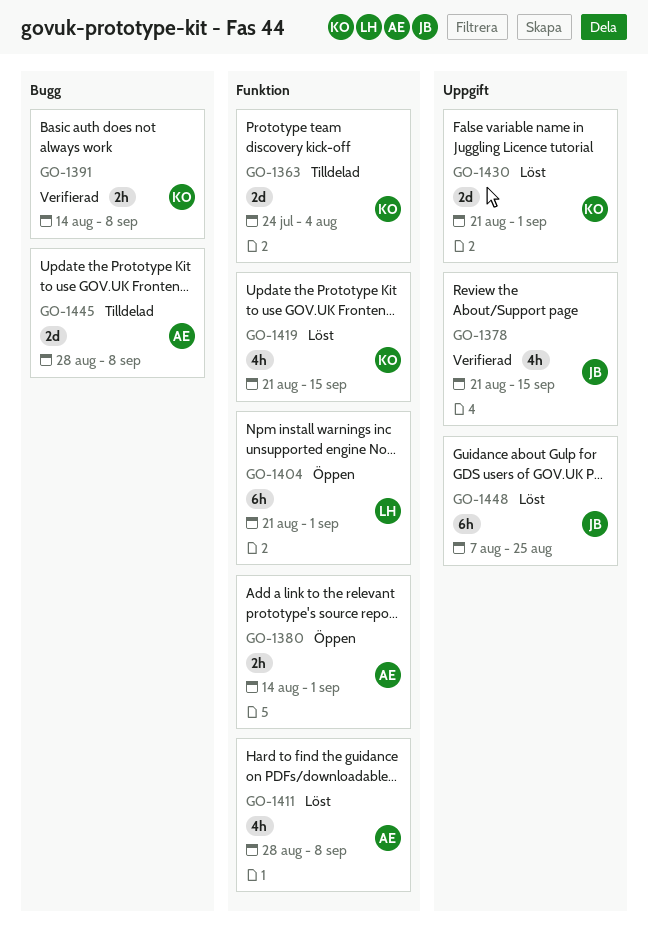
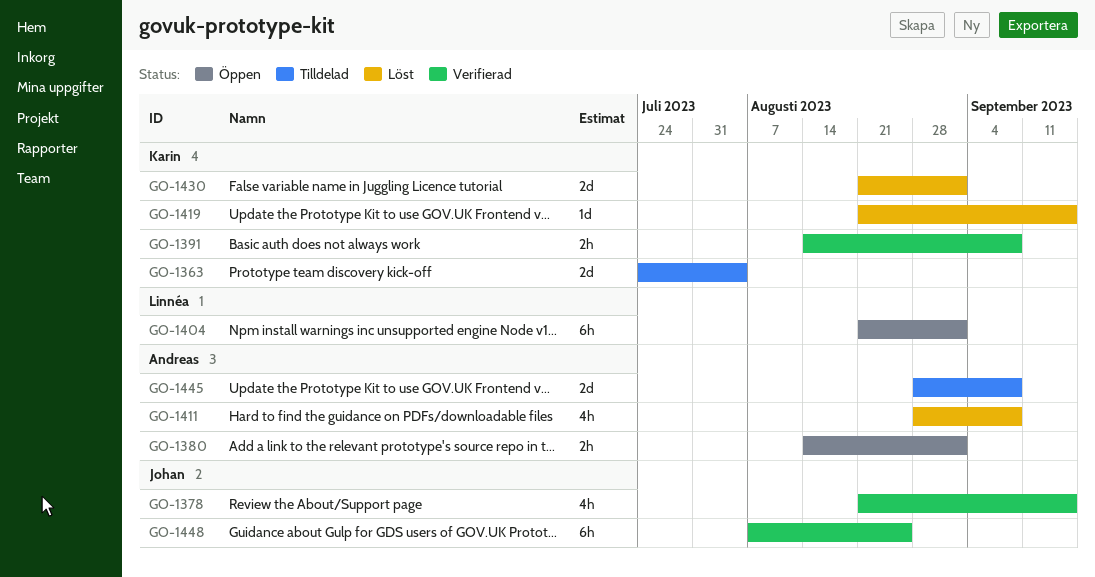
GO-1419, estimate: 4h -> 1d
GO-1448, status: Löst -> Verifierad

